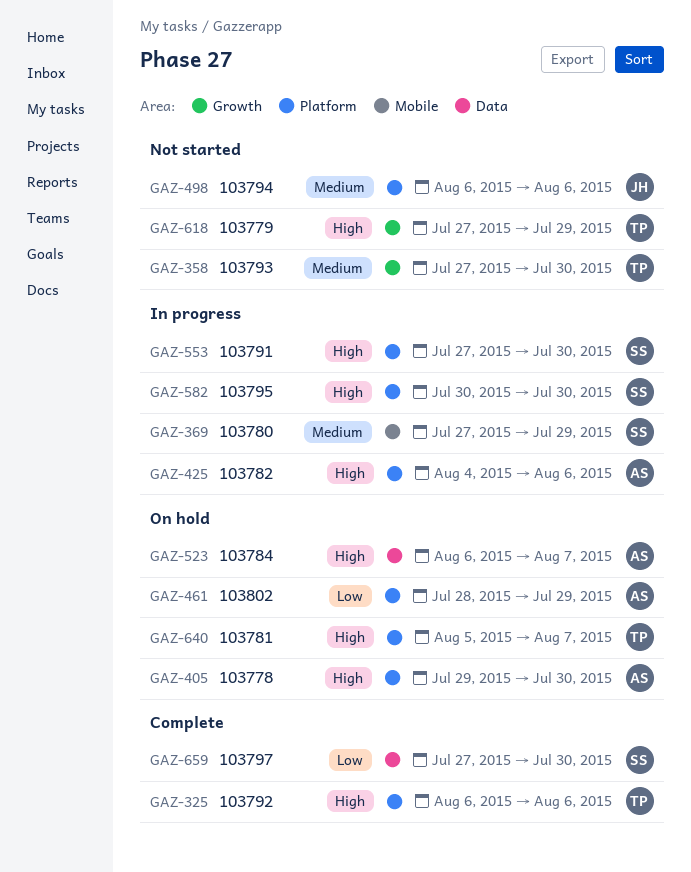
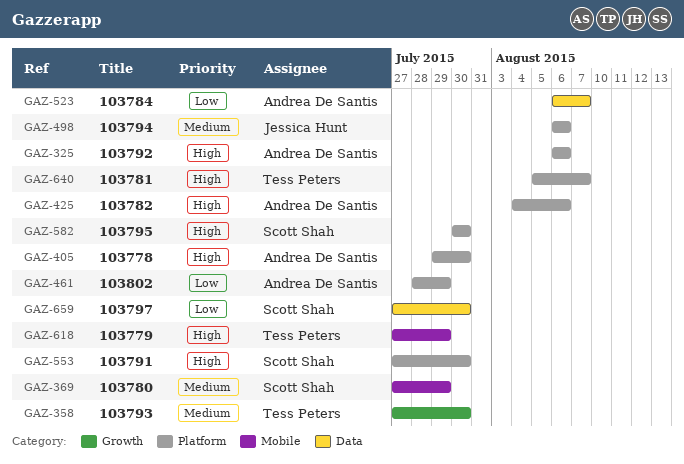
GAZ-325, owner: Tess Peters -> Andrea De Santis
GAZ-523, priority: High -> Low
GAZ-618, label: Growth -> Mobile

